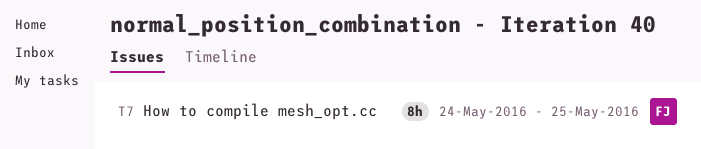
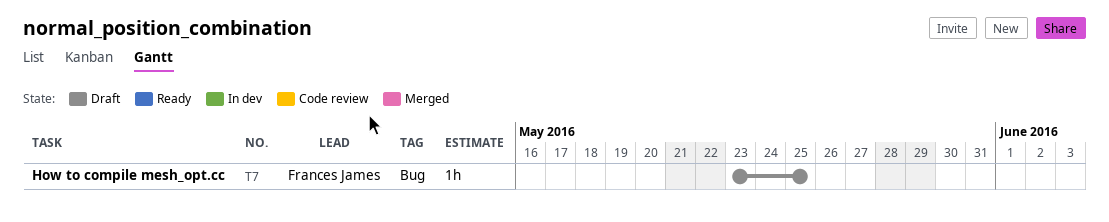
T7, estimate: 8h -> 1h
T7, start: May 24 -> May 23

